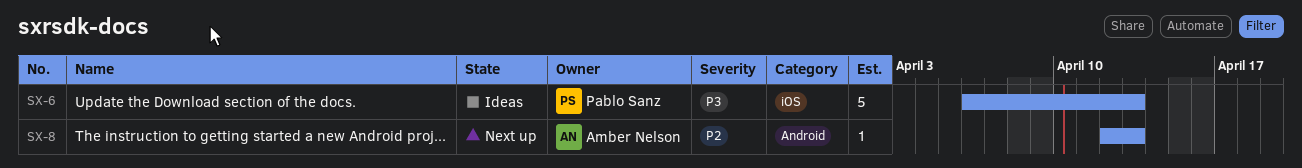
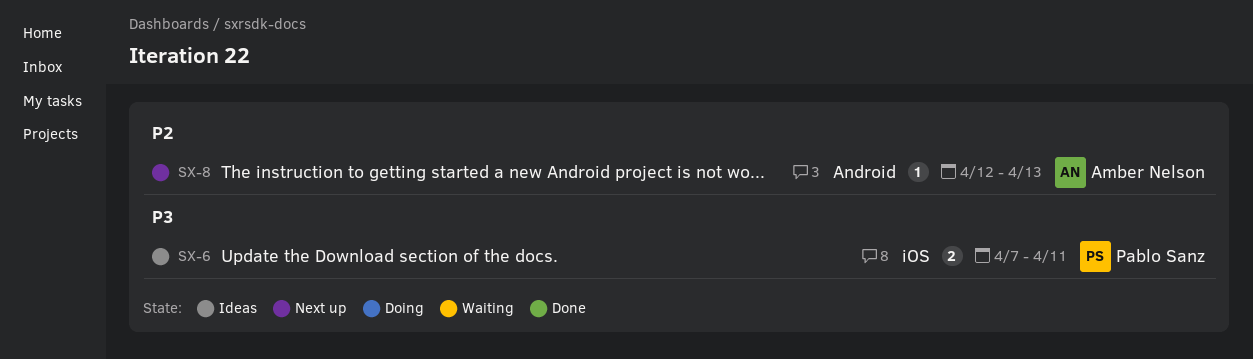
SX-6, estimate: 5 -> 2
SX-6, start: Apr 6 -> Apr 7
SX-6, due: Apr 13 -> Apr 11

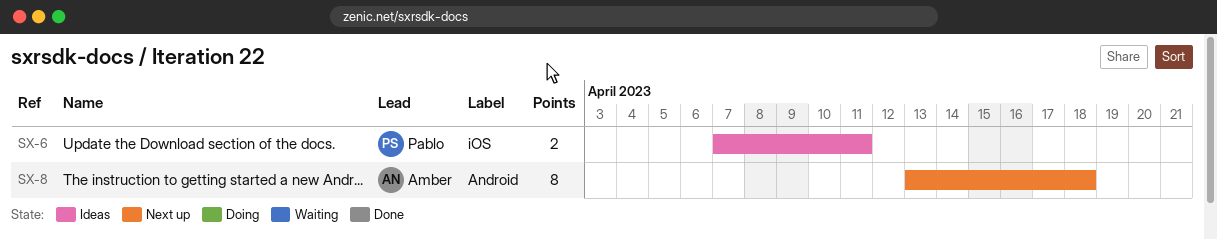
SX-8, estimate: 1 -> 8
SX-8, start: Apr 12 -> Apr 13
SX-8, due: Apr 13 -> Apr 18

